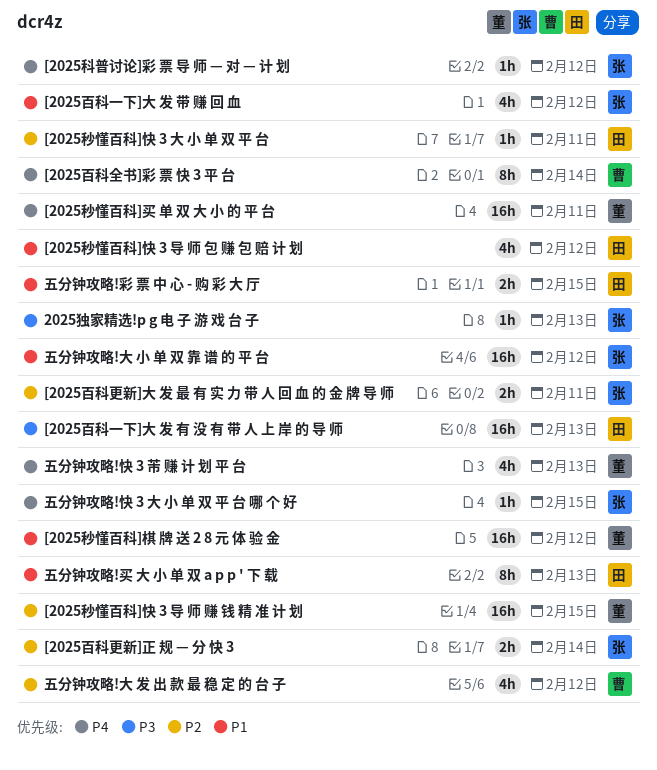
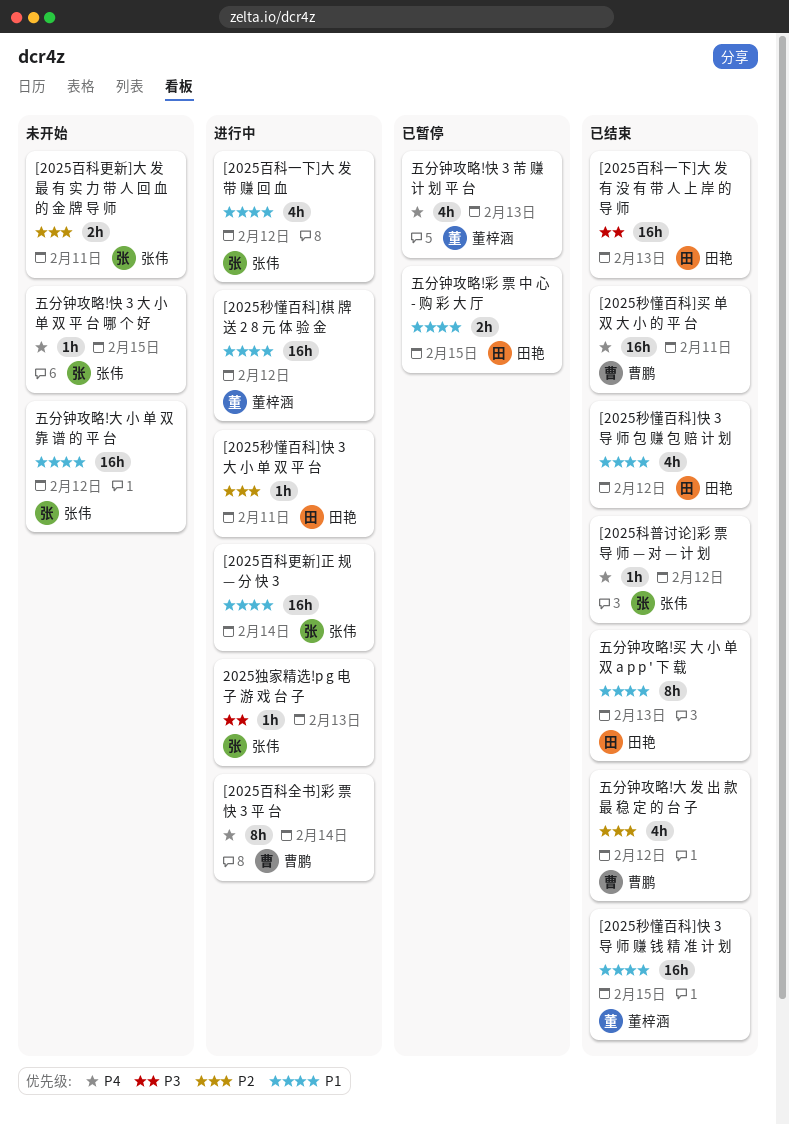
[2025百科更新]正 规 — 分 快 3, priority: P2 -> P1
[2025百科更新]正 规 — 分 快 3, estimate: 2h -> 16h
[2025秒懂百科]买 单 双 大 小 的 平 台, owner: 董梓涵 -> 曹鹏
[2025秒懂百科]快 3 导 师 赚 钱 精 准 计 划, priority: P2 -> P1

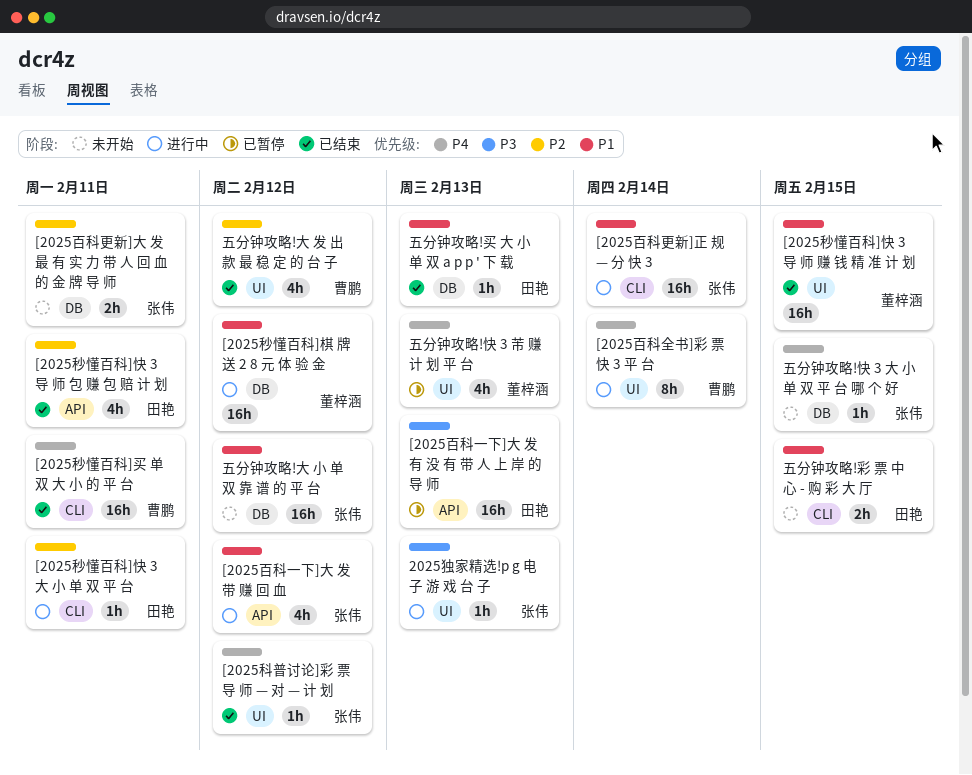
[2025百科一下]大 发 有 没 有 带 人 上 岸 的 导 师, status: 已结束 -> 已暂停
[2025秒懂百科]快 3 导 师 包 赚 包 赔 计 划, priority: P1 -> P2
[2025秒懂百科]快 3 导 师 包 赚 包 赔 计 划, due: Feb 12 -> Feb 11
五分钟攻略!买 大 小 单 双 a p p ' 下 载, estimate: 8h -> 1h
五分钟攻略!彩 票 中 心 - 购 彩 大 厅, status: 已暂停 -> 未开始

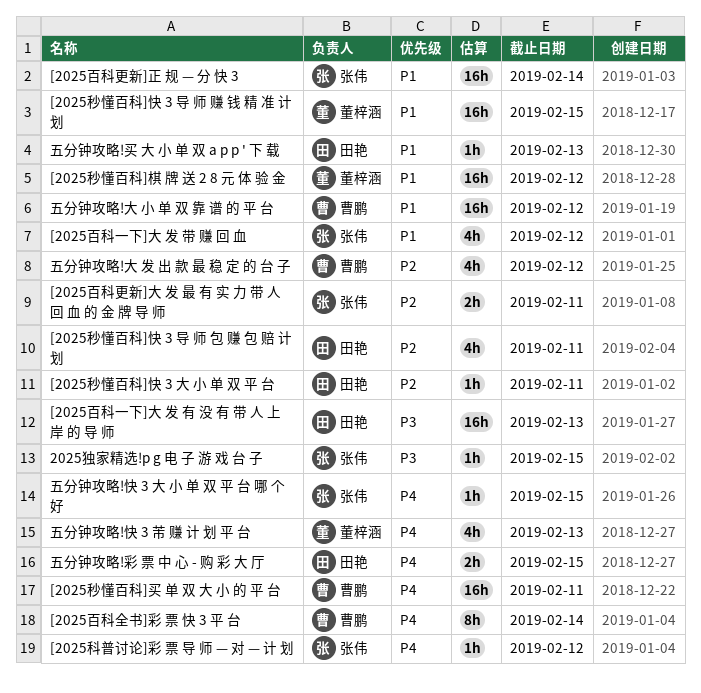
2025独家精选!p g 电 子 游 戏 台 子, due: Feb 13 -> Feb 15
五分钟攻略!大 小 单 双 靠 谱 的 平 台, owner: 张伟 -> 曹鹏
五分钟攻略!彩 票 中 心 - 购 彩 大 厅, priority: P1 -> P4

